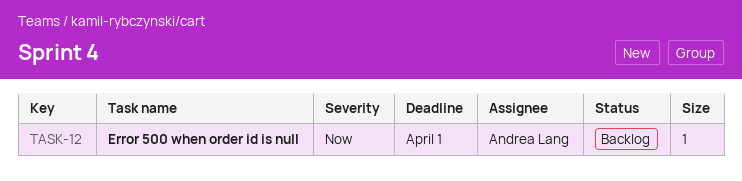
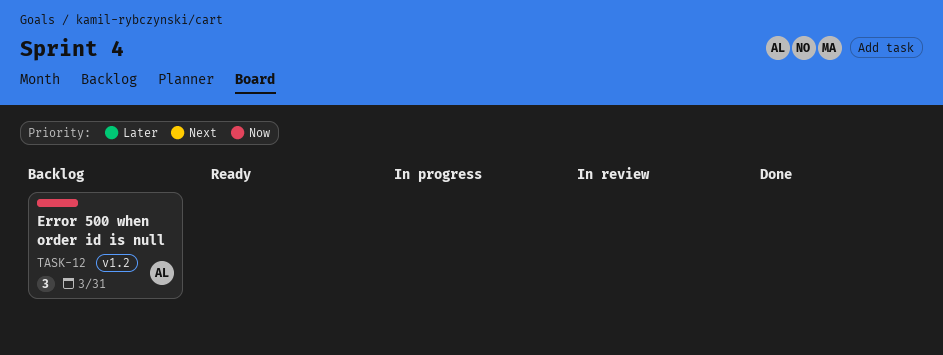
TASK-12, estimate: 1 -> 3
TASK-12, due: Apr 1 -> Mar 31

